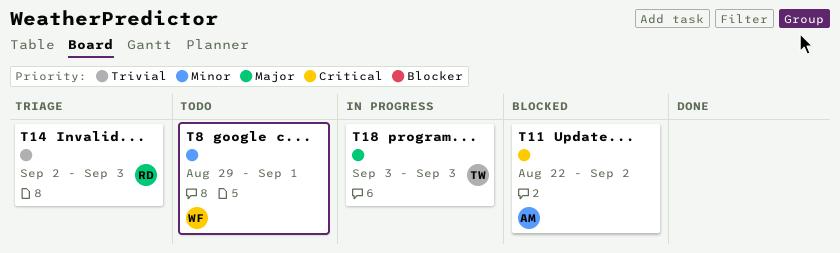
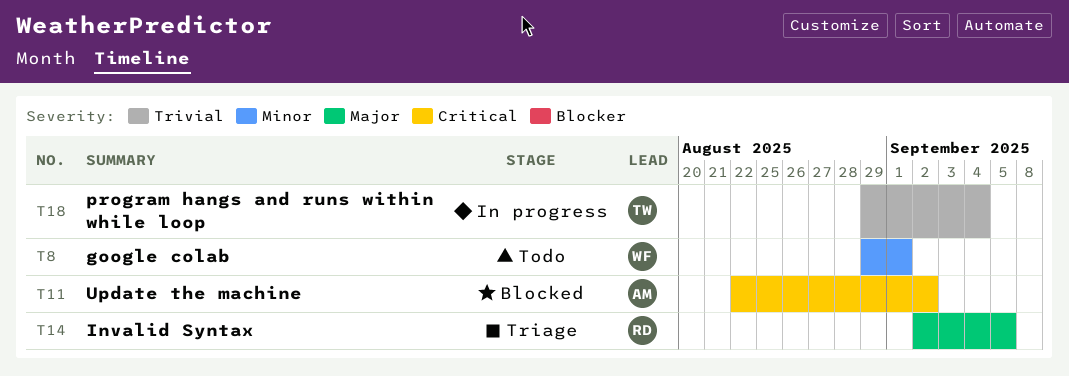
T14, priority: Trivial -> Major
T14, due: Sep 3 -> Sep 5
T18, priority: Major -> Trivial
T18, start: Sep 3 -> Aug 29
T18, due: Sep 3 -> Sep 4

